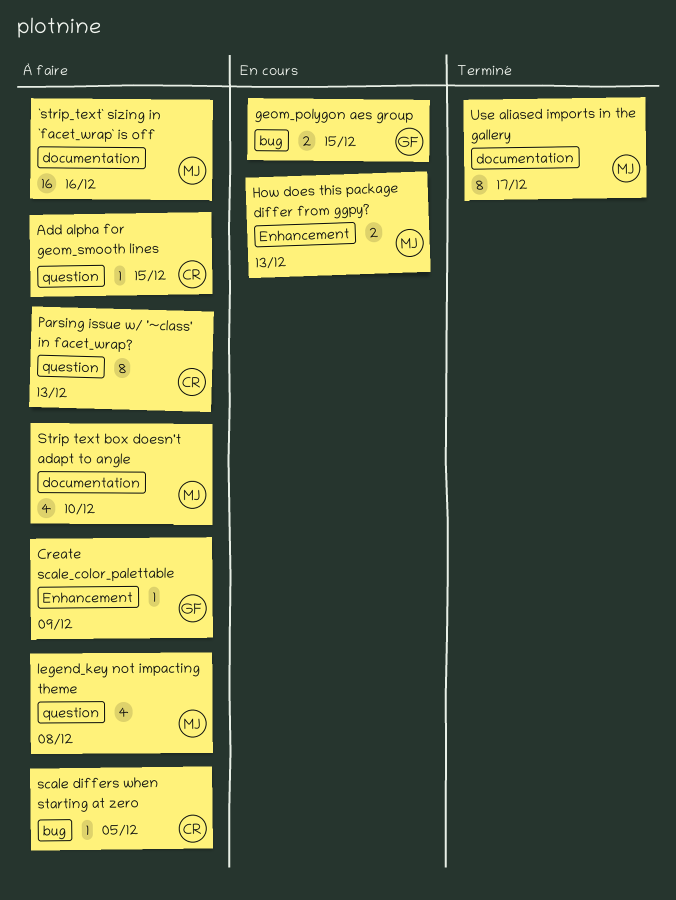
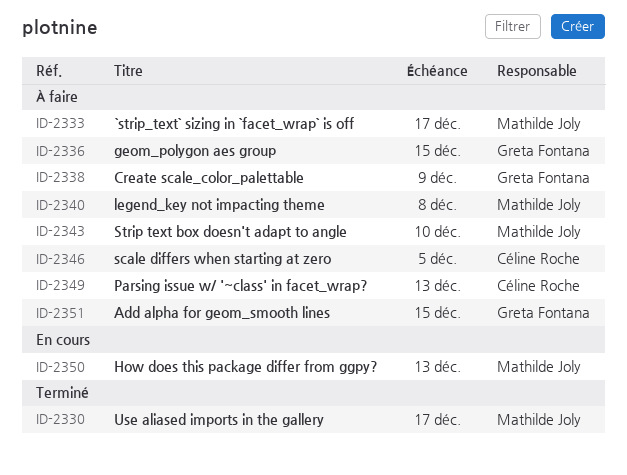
`strip_text` sizing in `facet_wrap` is off, due: Dec 16 -> Dec 17
Add alpha for geom_smooth lines, owner: Céline Roche -> Greta Fontana
geom_polygon aes group, status: En cours -> À faire

